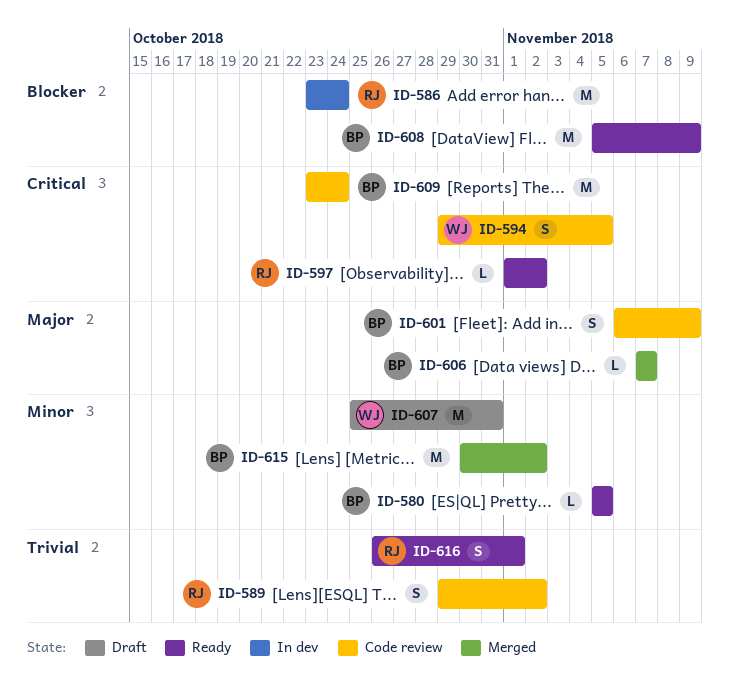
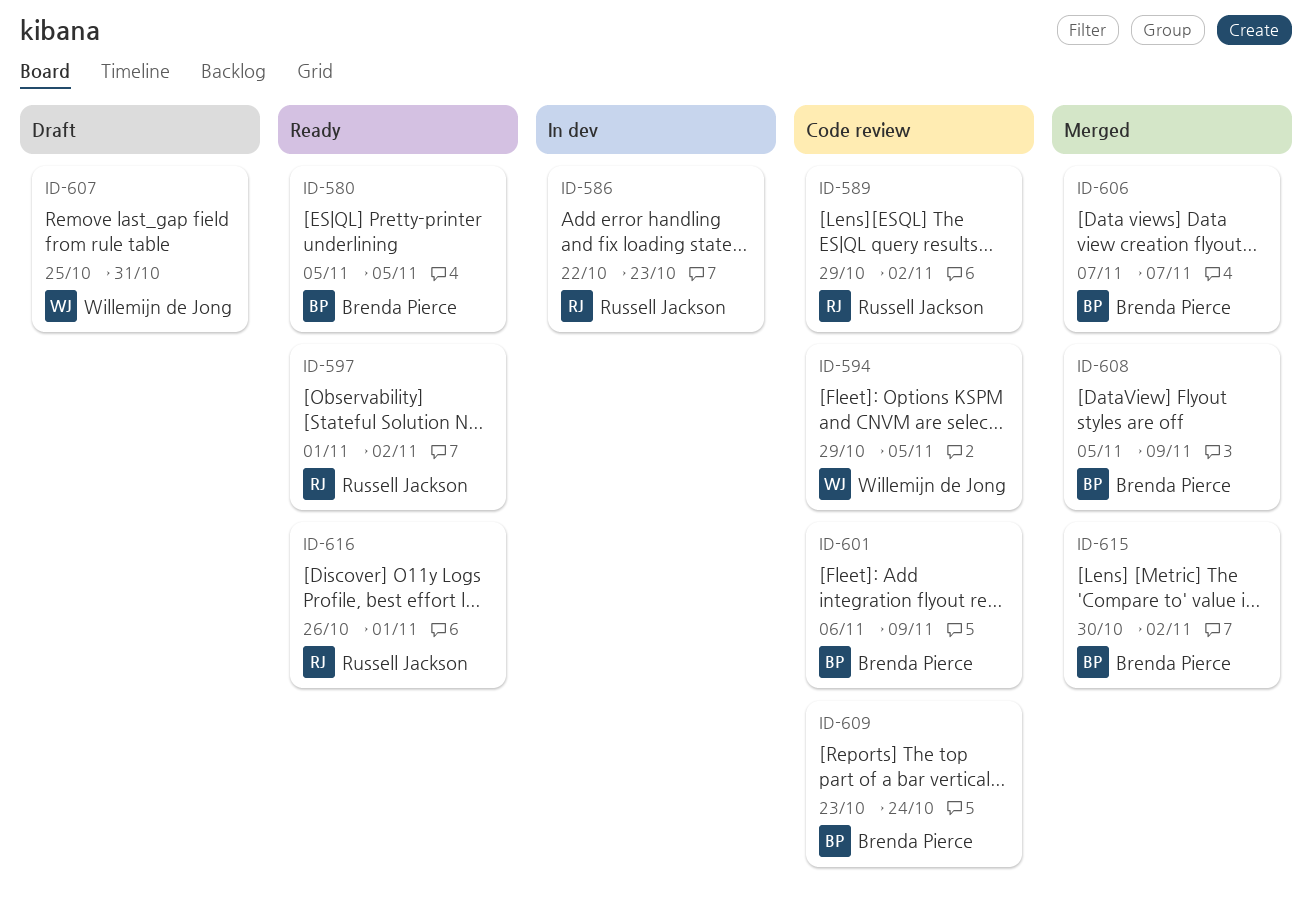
ID-586, start: Oct 23 -> Oct 22
ID-586, due: Oct 24 -> Oct 23
ID-608, status: Ready -> Merged

